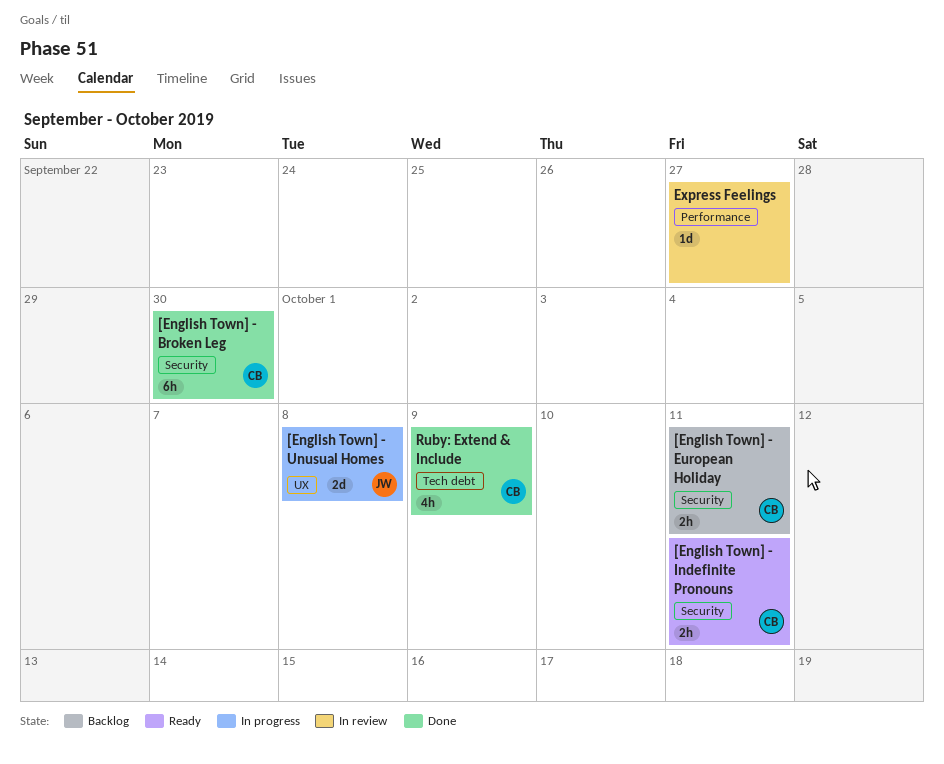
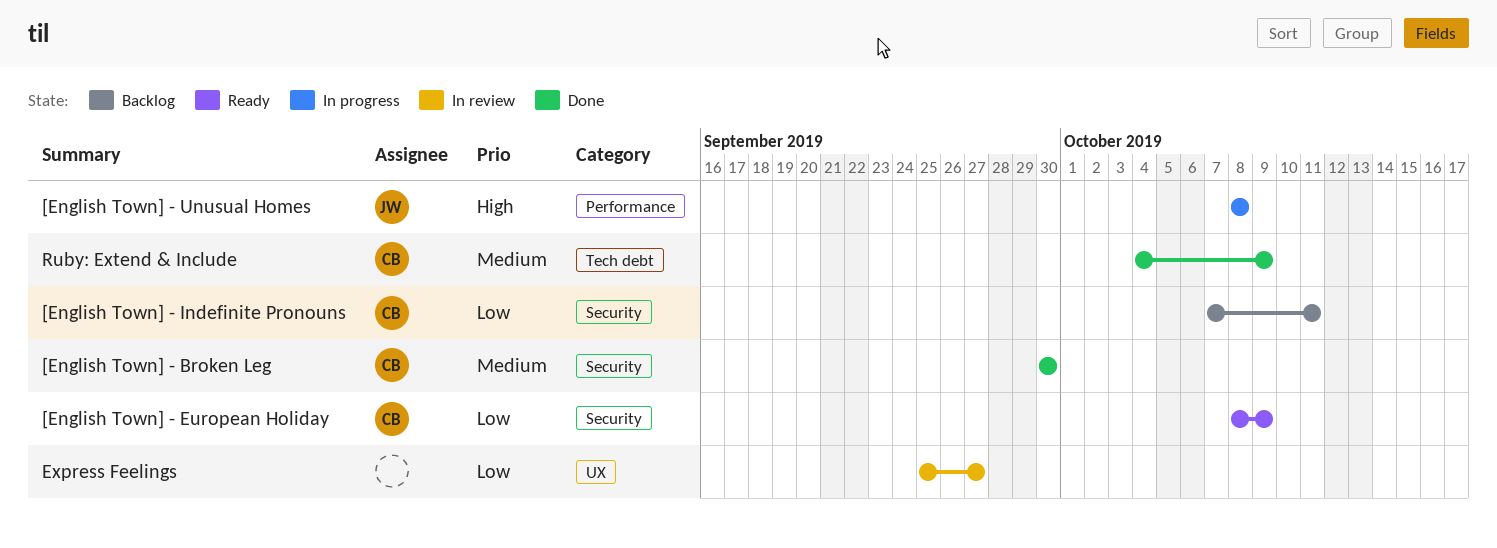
[English Town] - European Holiday, status: Backlog -> Ready
[English Town] - European Holiday, due: Oct 11 -> Oct 9
[English Town] - Indefinite Pronouns, status: Ready -> Backlog
[English Town] - Unusual Homes, label: UX -> Performance
Express Feelings, label: Performance -> UX

